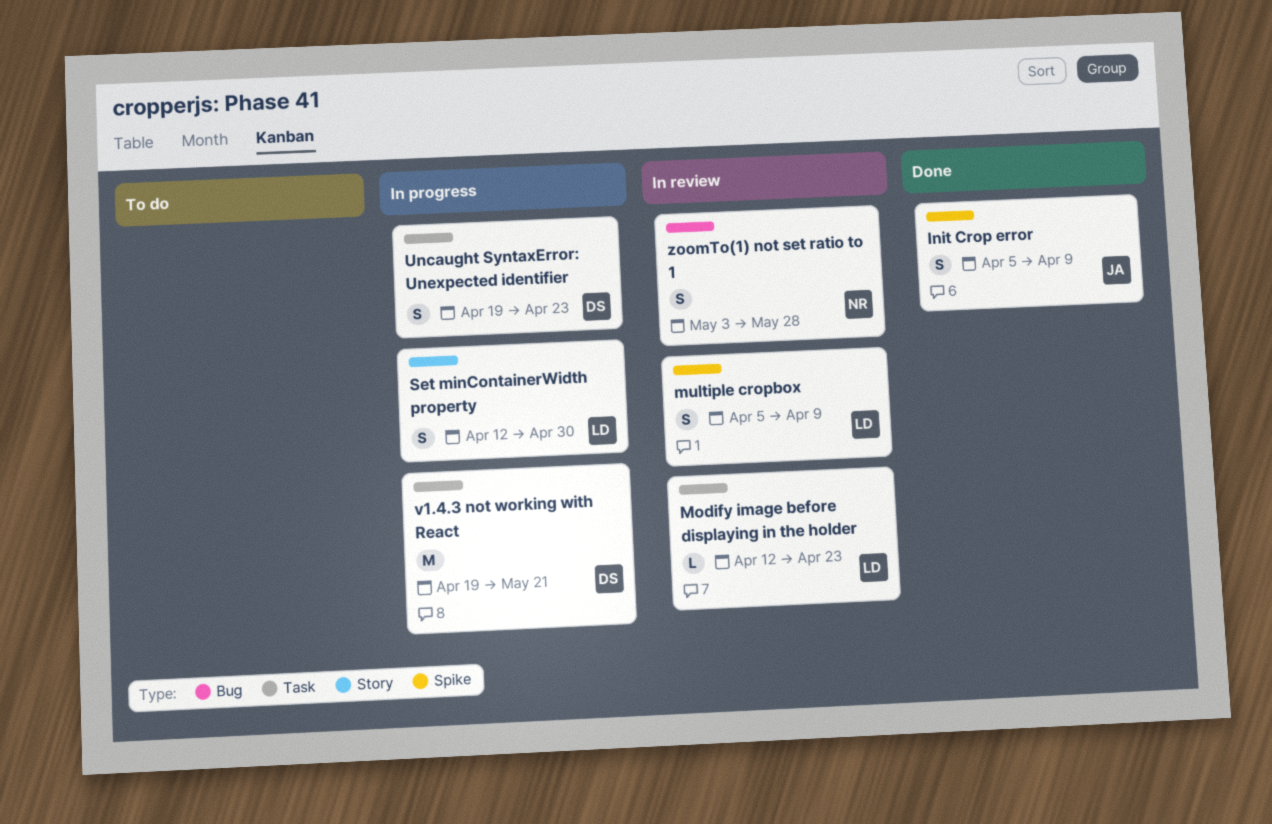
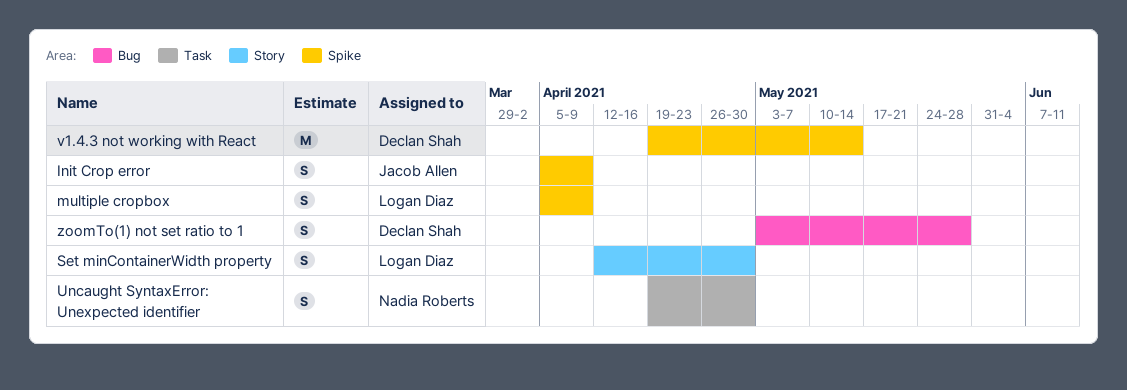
Modify image before displaying in the holder: present -> none
Uncaught SyntaxError: Unexpected identifier, owner: Declan Shah -> Nadia Roberts
Uncaught SyntaxError: Unexpected identifier, due: Apr 23 -> Apr 30
v1.4.3 not working with React, label: Task -> Spike
v1.4.3 not working with React, due: May 21 -> May 14
zoomTo(1) not set ratio to 1, owner: Nadia Roberts -> Declan Shah

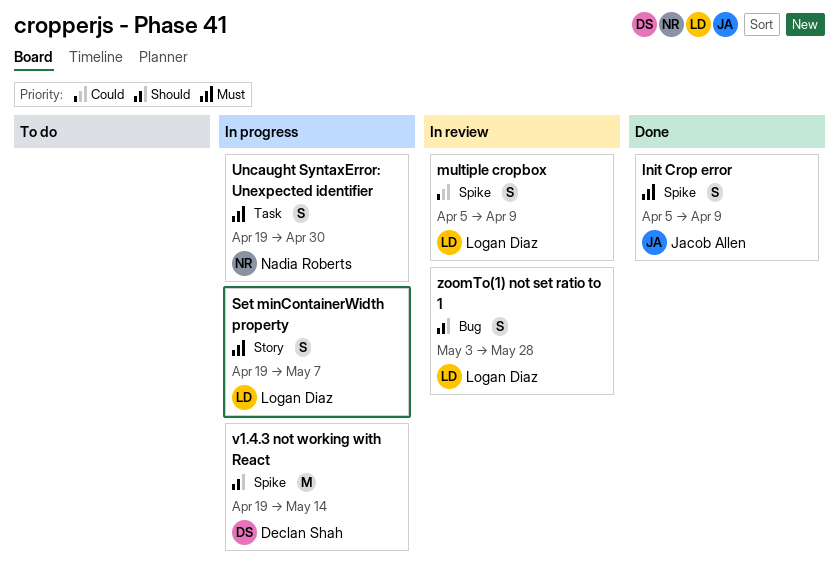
Set minContainerWidth property, start: Apr 12 -> Apr 19
Set minContainerWidth property, due: Apr 30 -> May 7
zoomTo(1) not set ratio to 1, owner: Declan Shah -> Logan Diaz

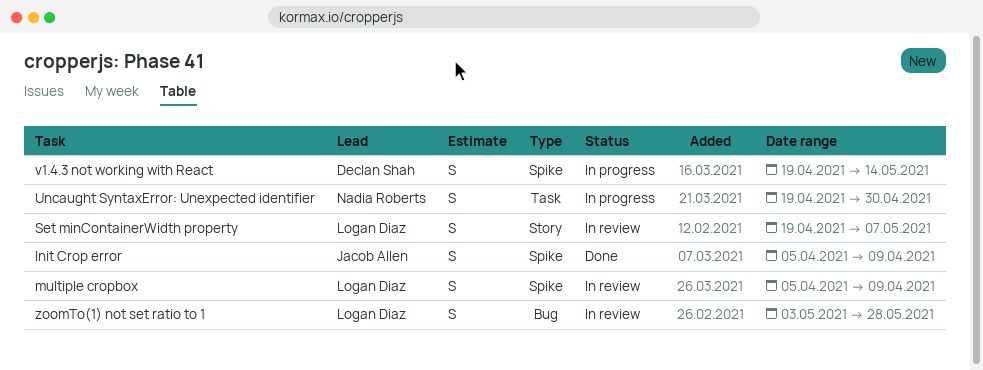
Set minContainerWidth property, status: In progress -> In review
v1.4.3 not working with React, estimate: M -> S

